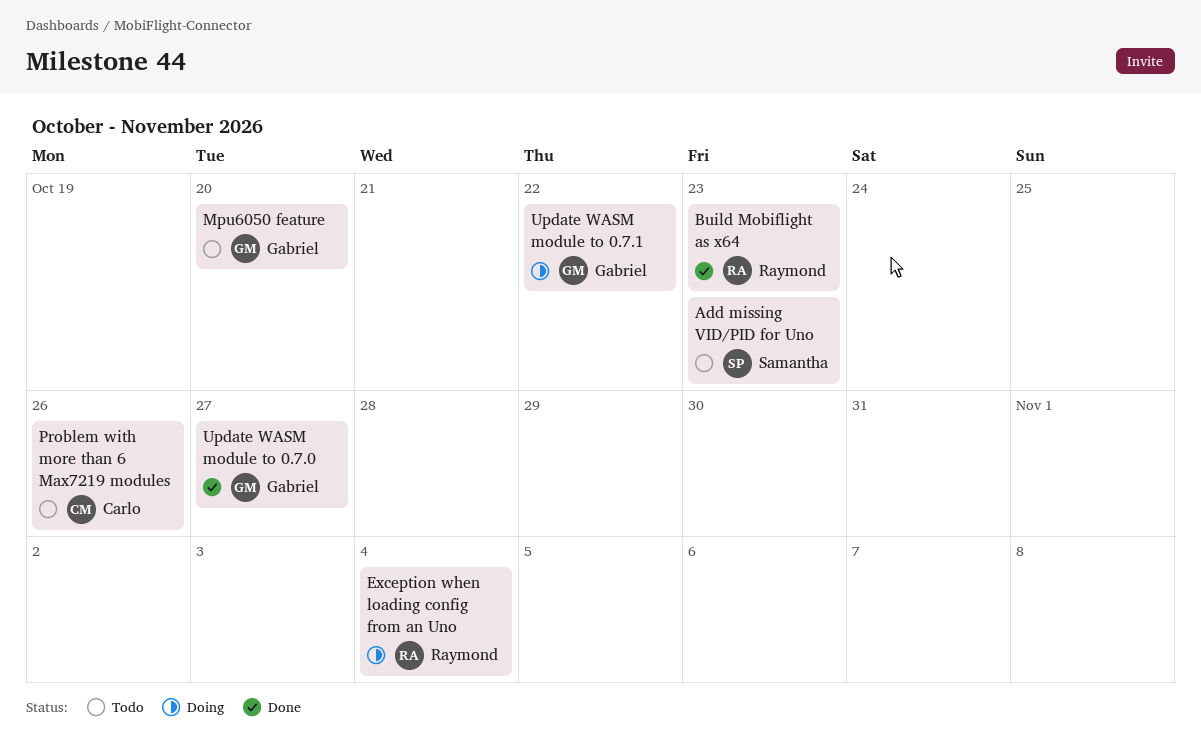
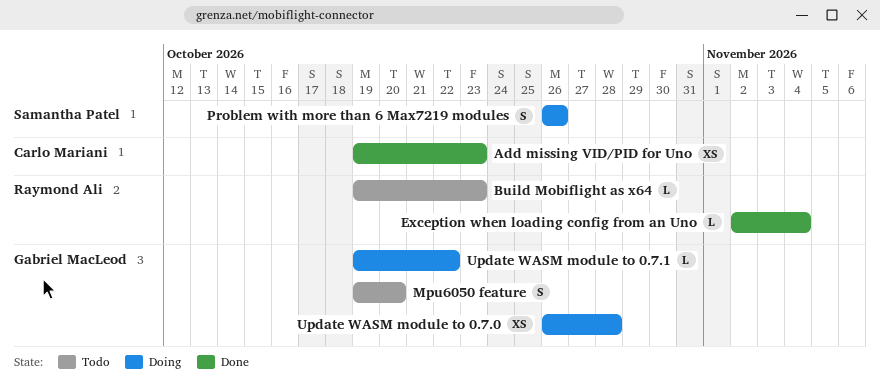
Add missing VID/PID for Uno, status: Todo -> Done
Add missing VID/PID for Uno, owner: Samantha Patel -> Carlo Mariani
Build Mobiflight as x64, status: Done -> Todo
Exception when loading config from an Uno, status: Doing -> Done
Problem with more than 6 Max7219 modules, status: Todo -> Doing
Problem with more than 6 Max7219 modules, owner: Carlo Mariani -> Samantha Patel
Update WASM module to 0.7.0, status: Done -> Doing
Update WASM module to 0.7.0, due: Oct 27 -> Oct 28

